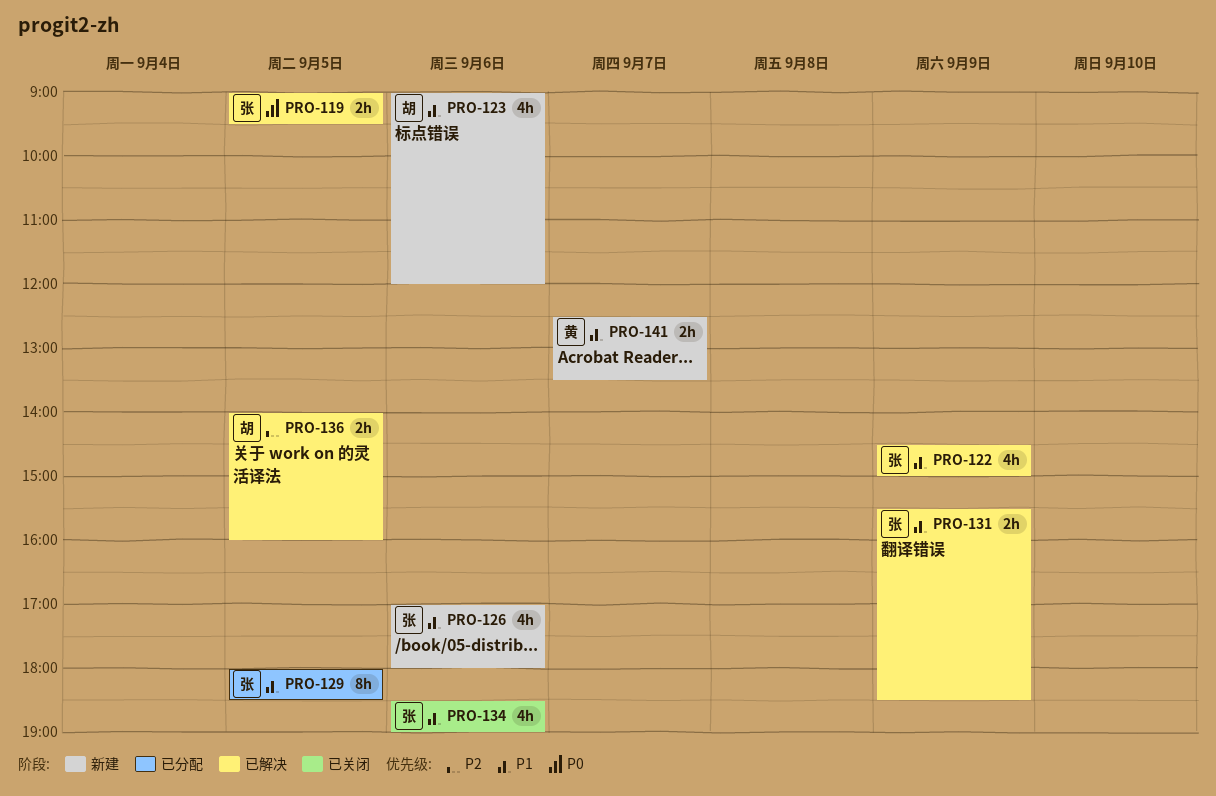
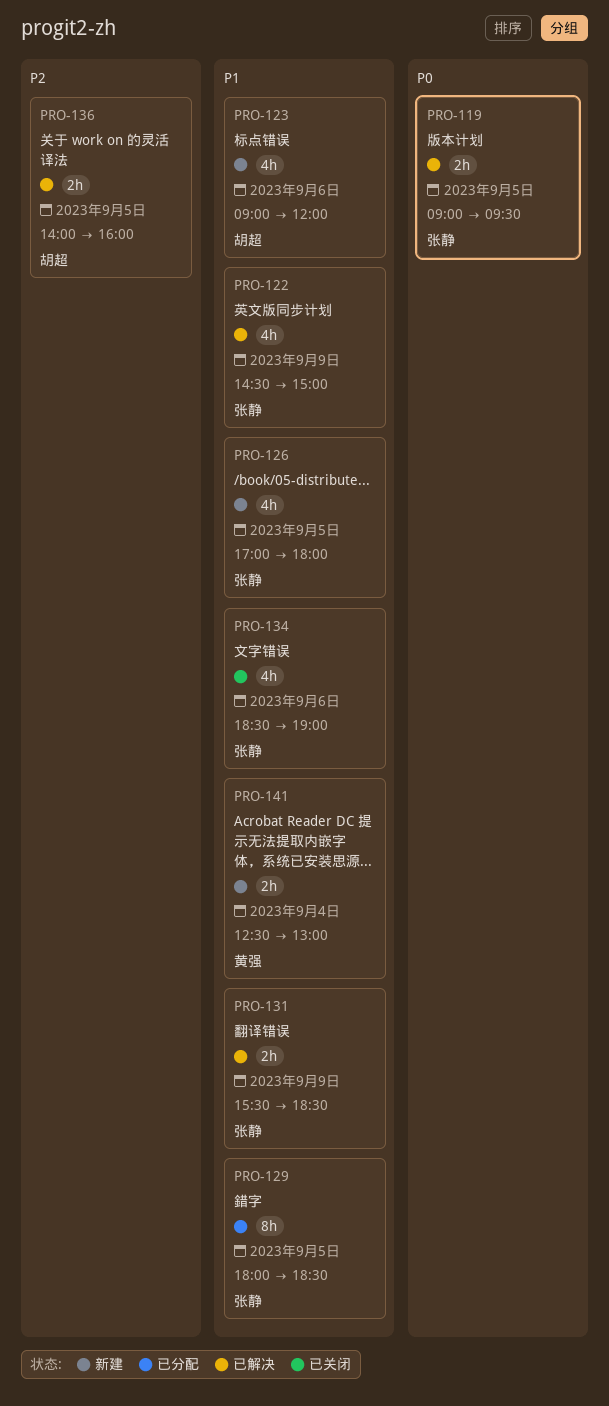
PRO-126, day: Sep 6 -> Sep 5
PRO-141, day: Sep 7 -> Sep 4
PRO-141, ends: 13:30 -> 13:00

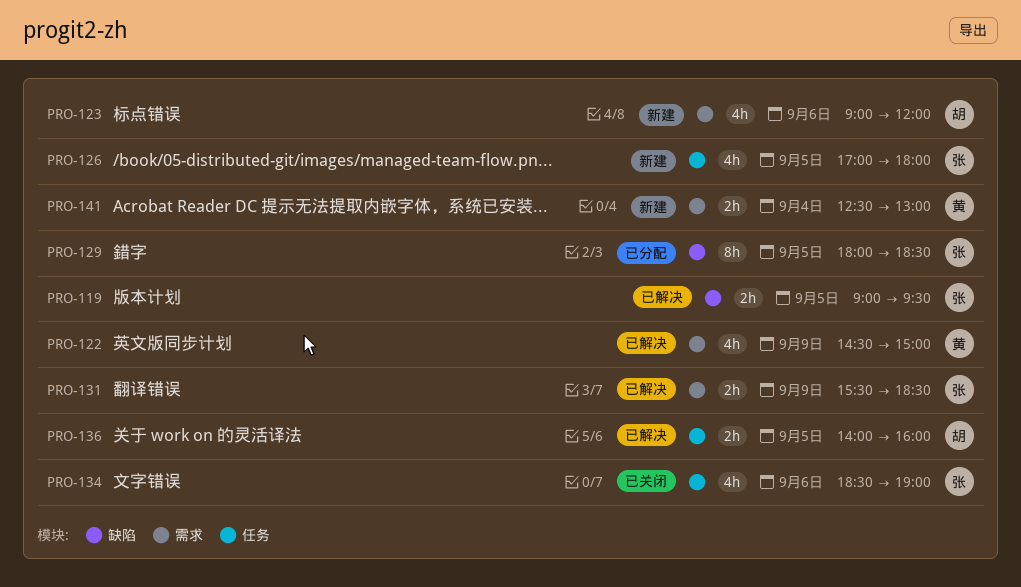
PRO-122, owner: 张静 -> 黄强

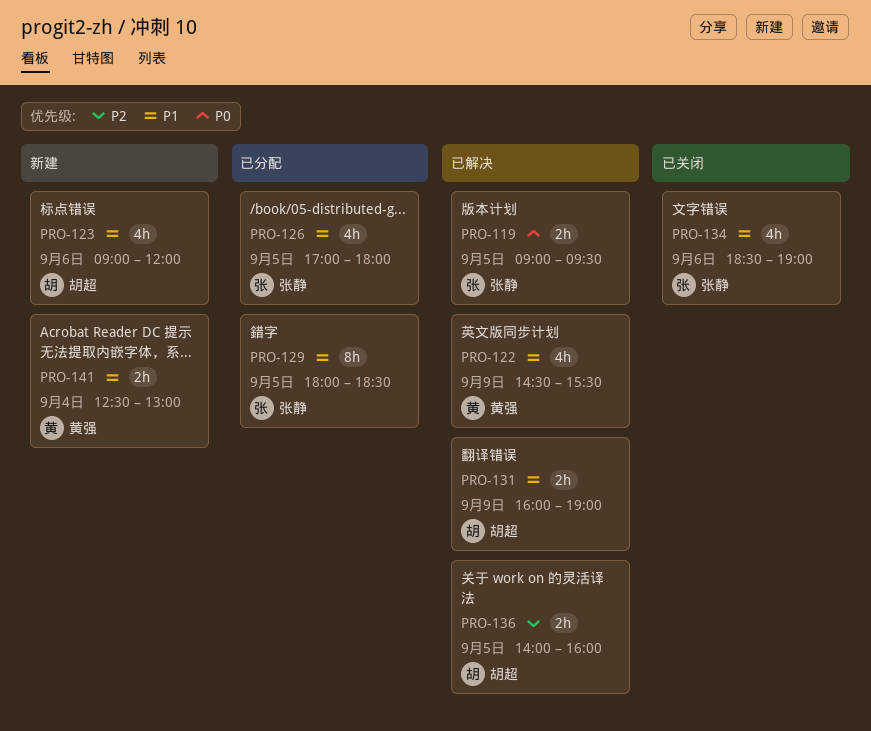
PRO-122, ends: 15:00 -> 15:30
PRO-126, status: 新建 -> 已分配
PRO-131, owner: 张静 -> 胡超
PRO-131, begins: 15:30 -> 16:00
PRO-131, ends: 18:30 -> 19:00

